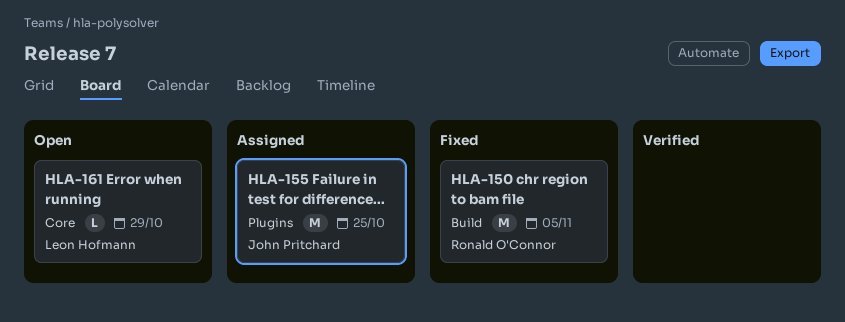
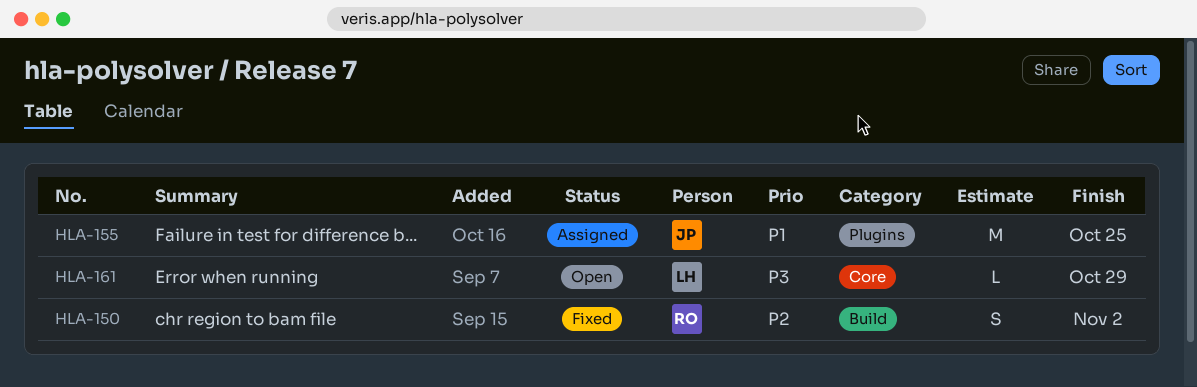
HLA-150, estimate: M -> S
HLA-150, due: Nov 5 -> Nov 2

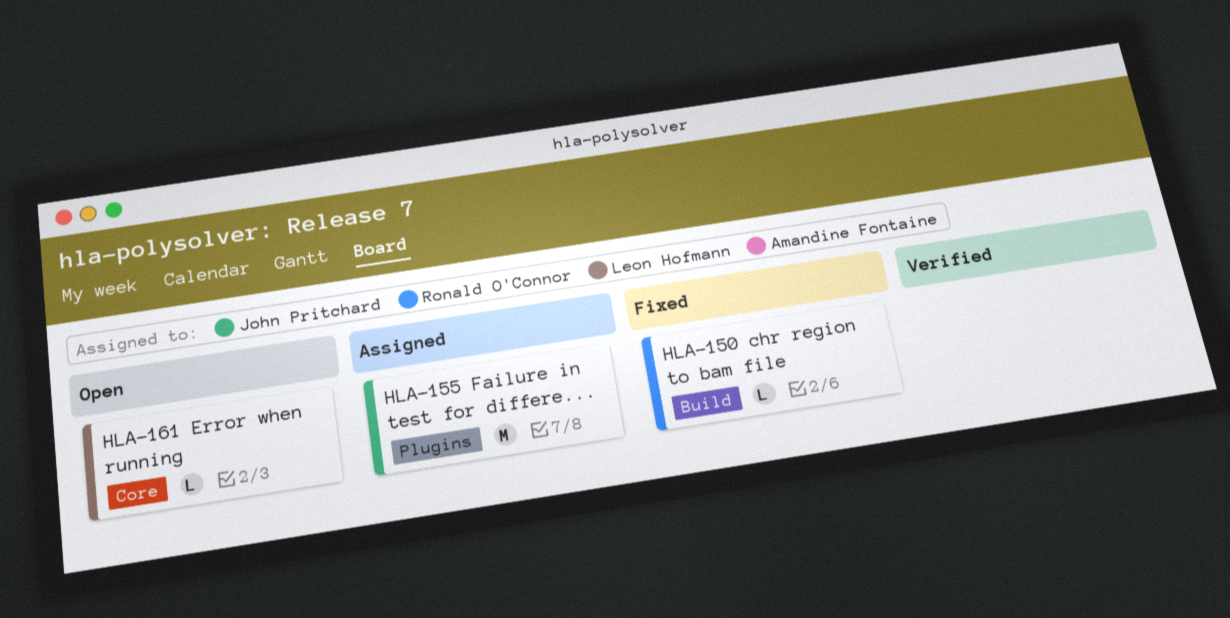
HLA-150, estimate: S -> L

